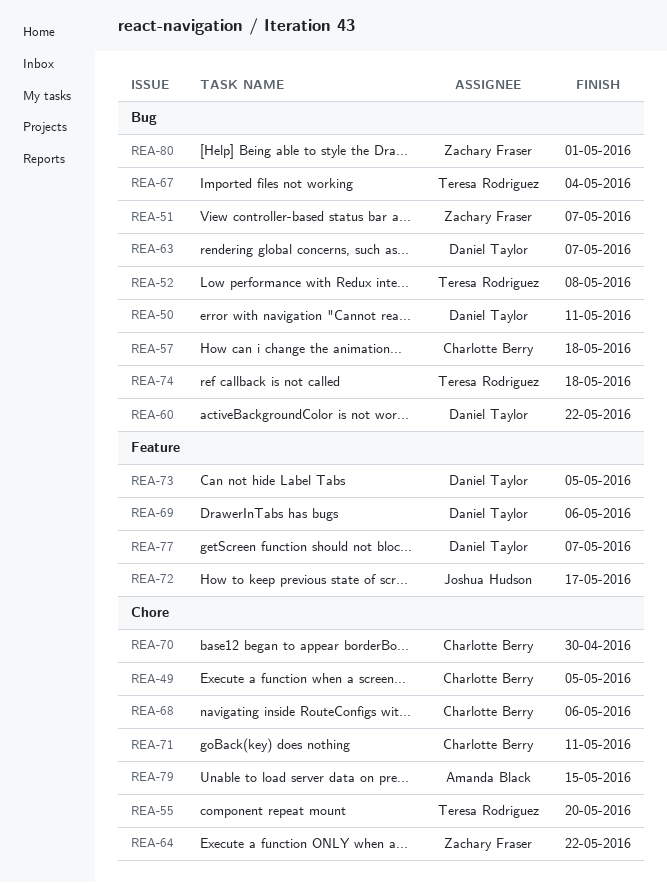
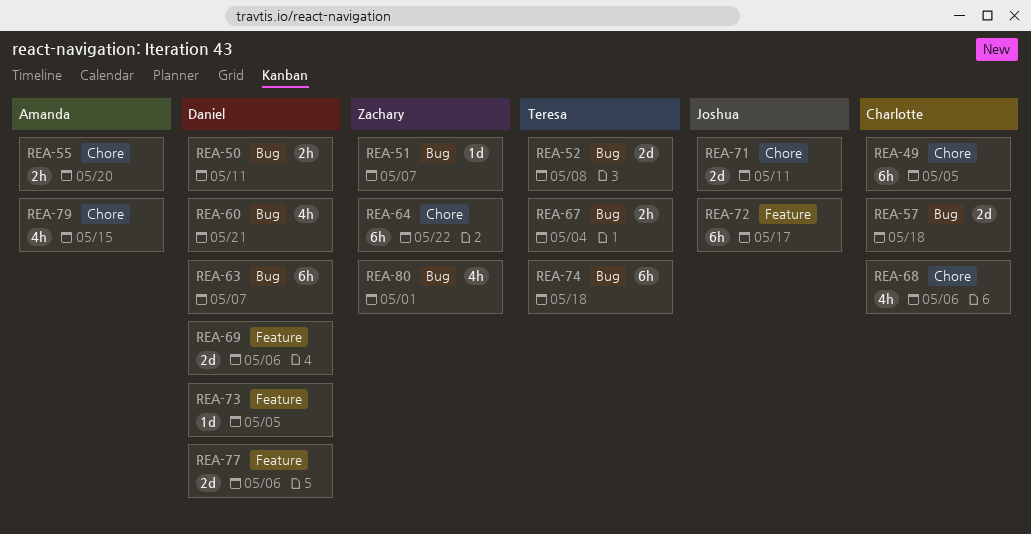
REA-55, owner: Teresa Rodriguez -> Amanda Black
REA-60, due: May 22 -> May 21
REA-70: present -> none
REA-71, owner: Charlotte Berry -> Joshua Hudson
REA-77, due: May 7 -> May 6

